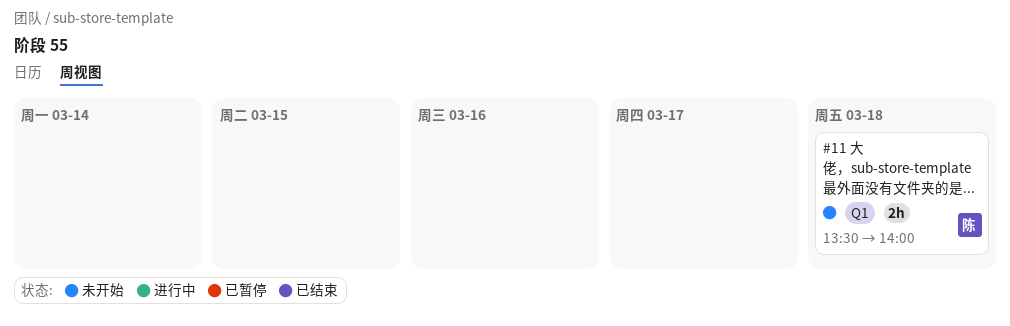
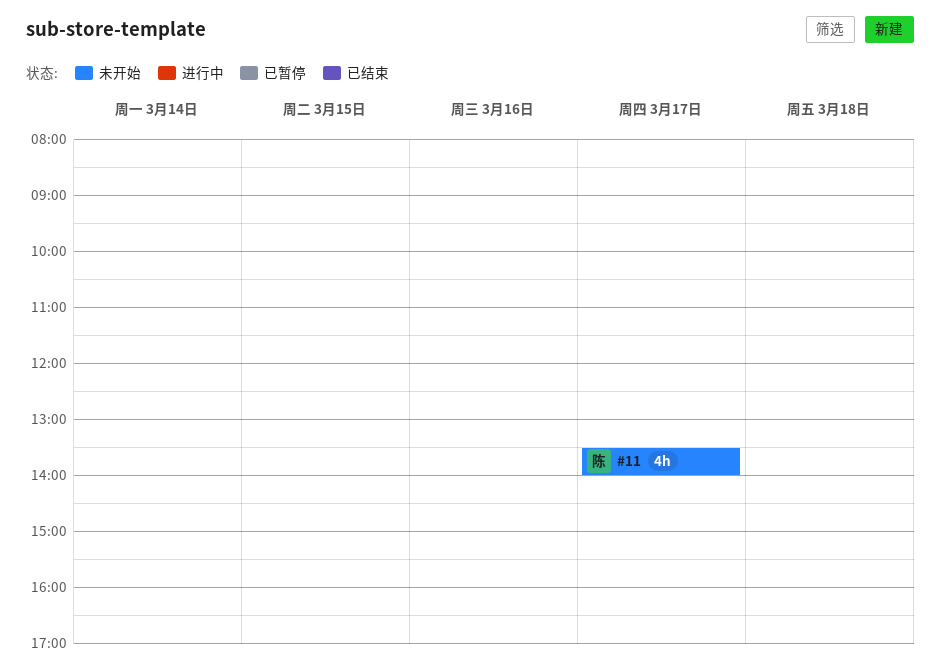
#11, estimate: 2h -> 4h
#11, day: Mar 18 -> Mar 17

